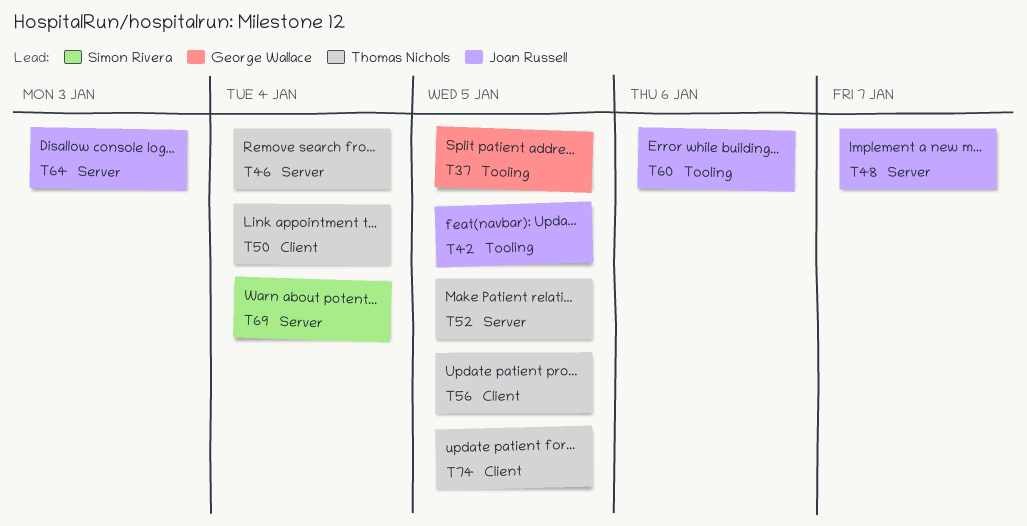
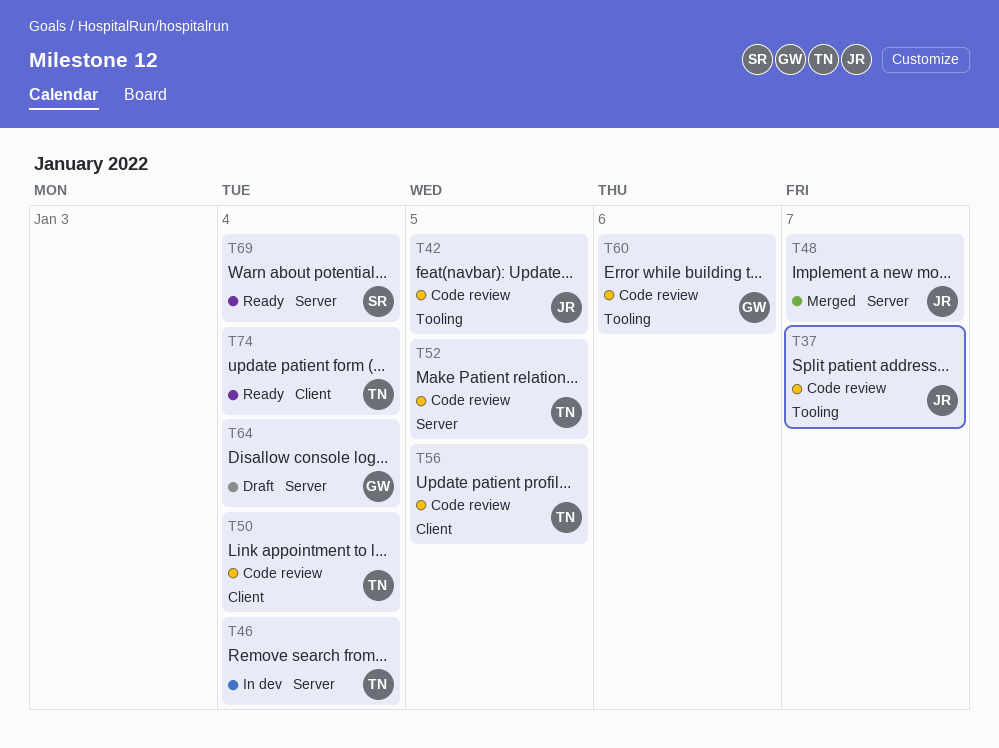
T37, owner: George Wallace -> Joan Russell
T37, due: Jan 5 -> Jan 7
T60, owner: Joan Russell -> George Wallace
T64, owner: Joan Russell -> George Wallace
T64, due: Jan 3 -> Jan 4
T74, due: Jan 5 -> Jan 4

